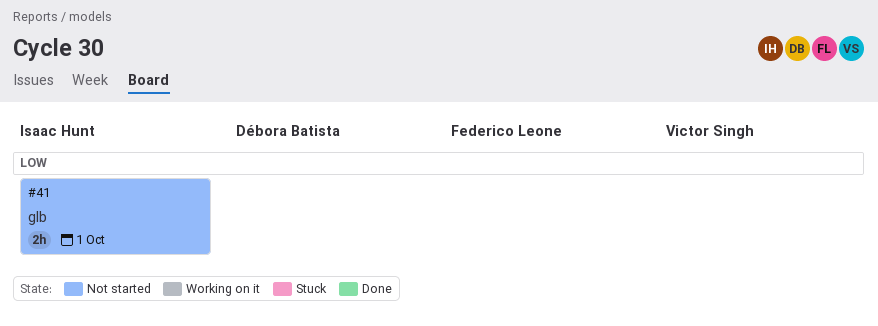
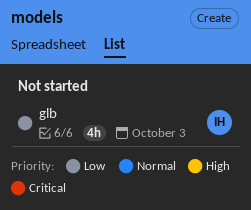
glb, estimate: 2h -> 4h
glb, due: Oct 1 -> Oct 3

